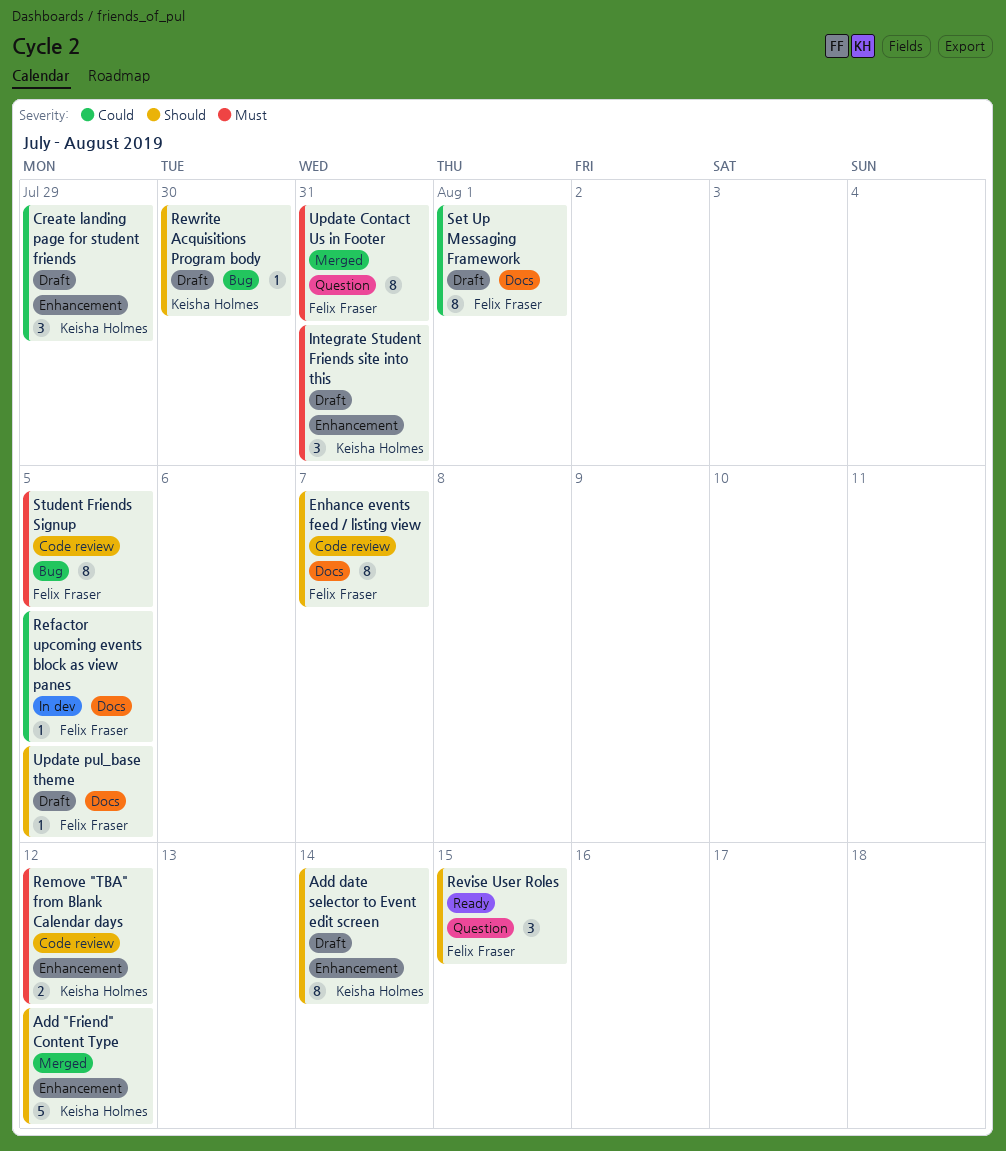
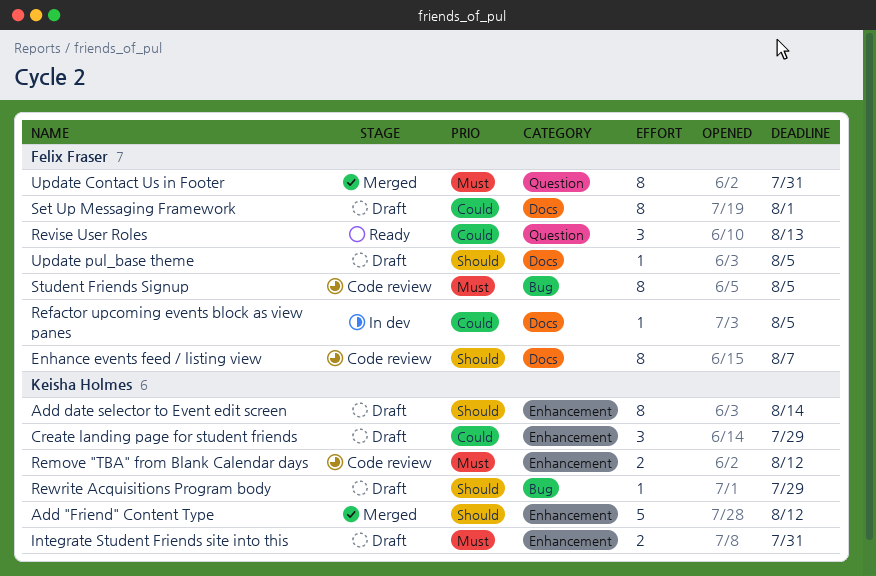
Integrate Student Friends site into this, estimate: 3 -> 2
Revise User Roles, priority: Should -> Could
Revise User Roles, due: Aug 15 -> Aug 13
Rewrite Acquisitions Program body, due: Jul 30 -> Jul 29

